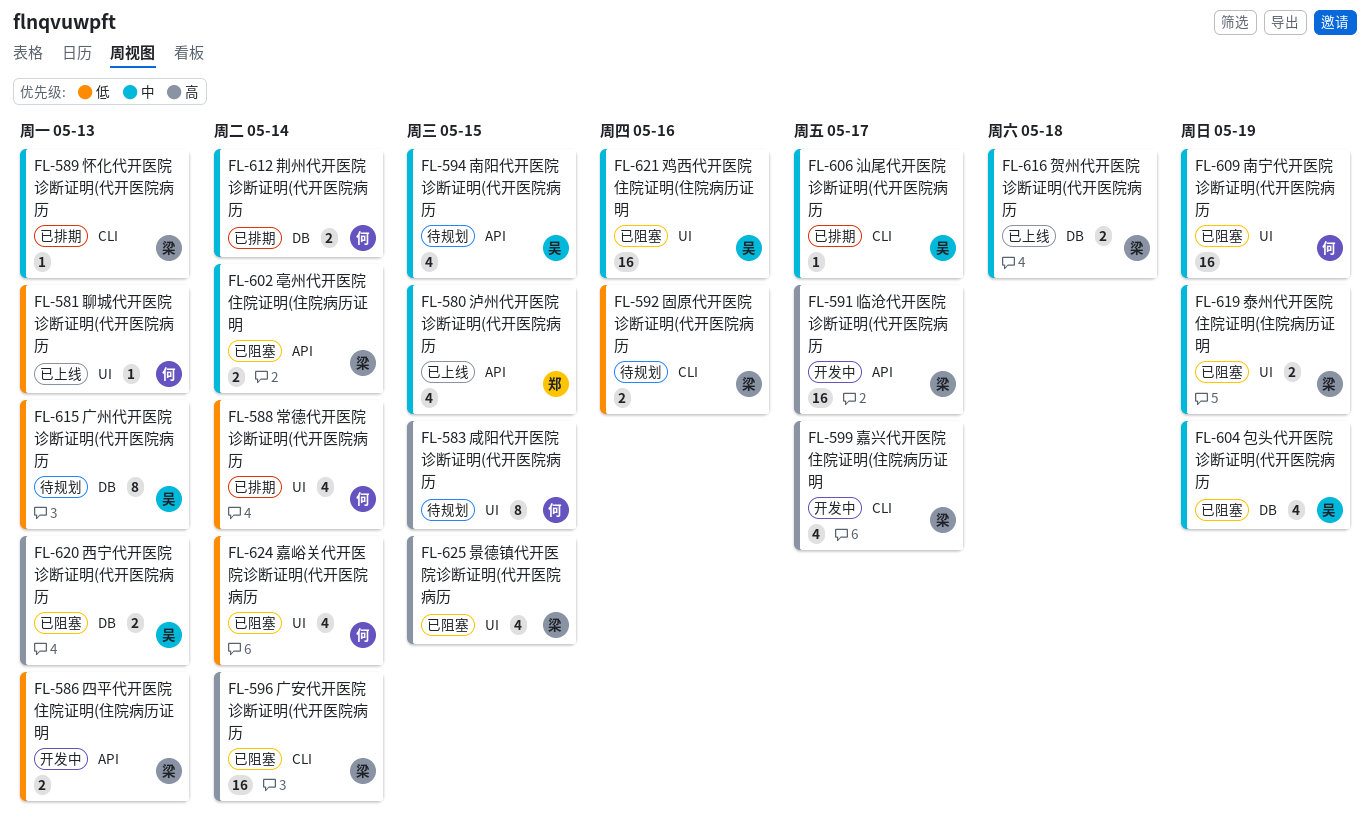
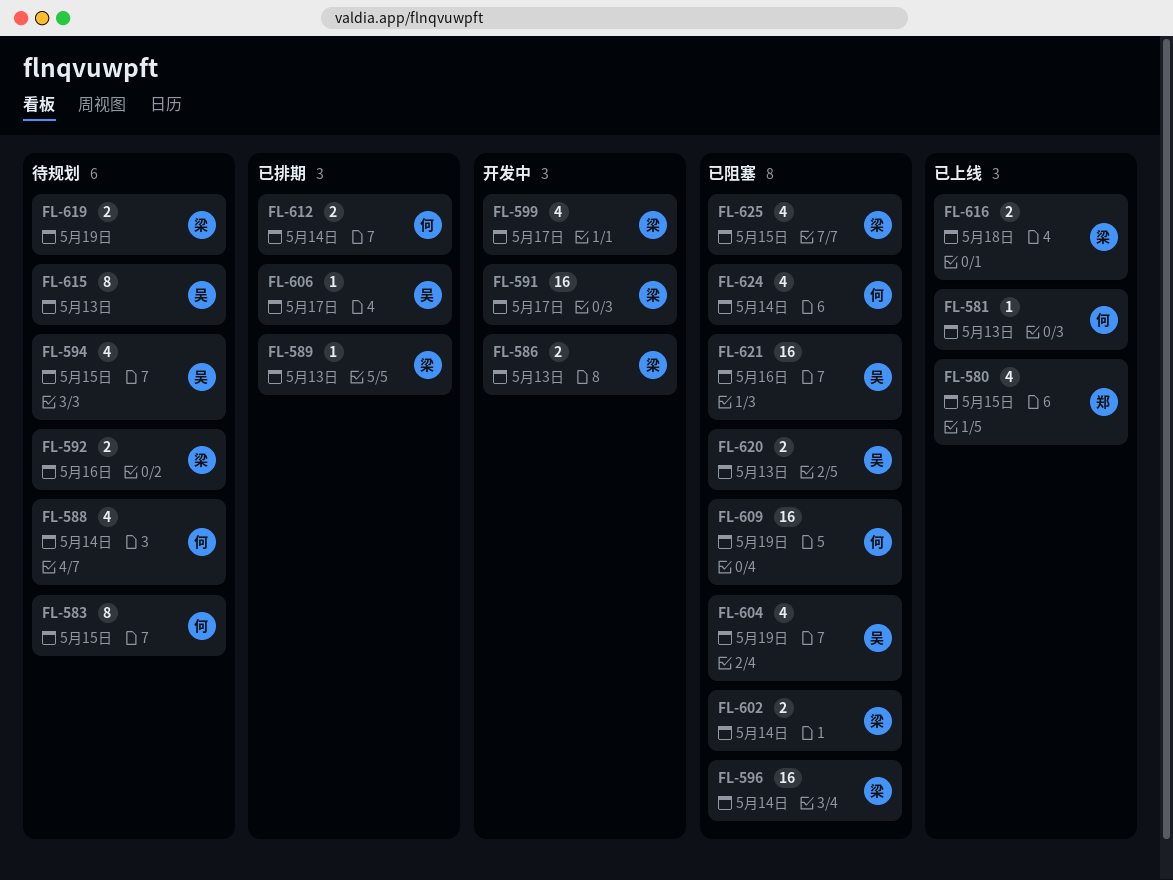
FL-588, status: 已排期 -> 待规划
FL-619, status: 已阻塞 -> 待规划

